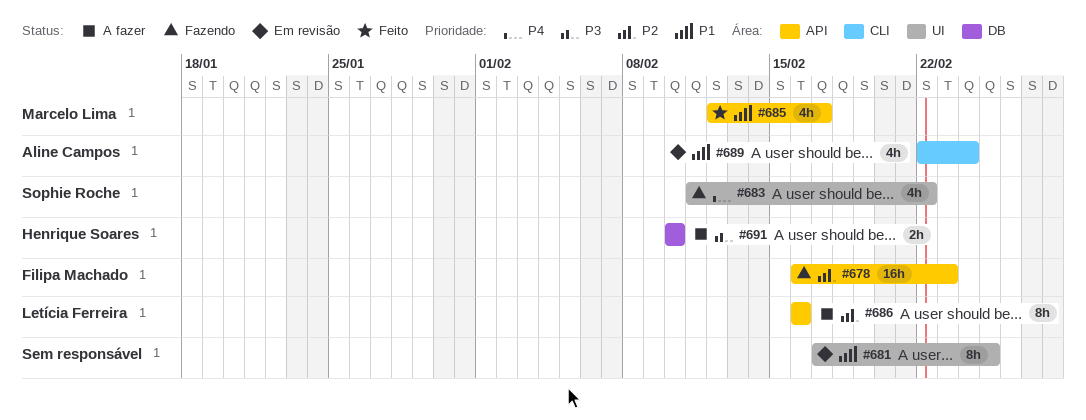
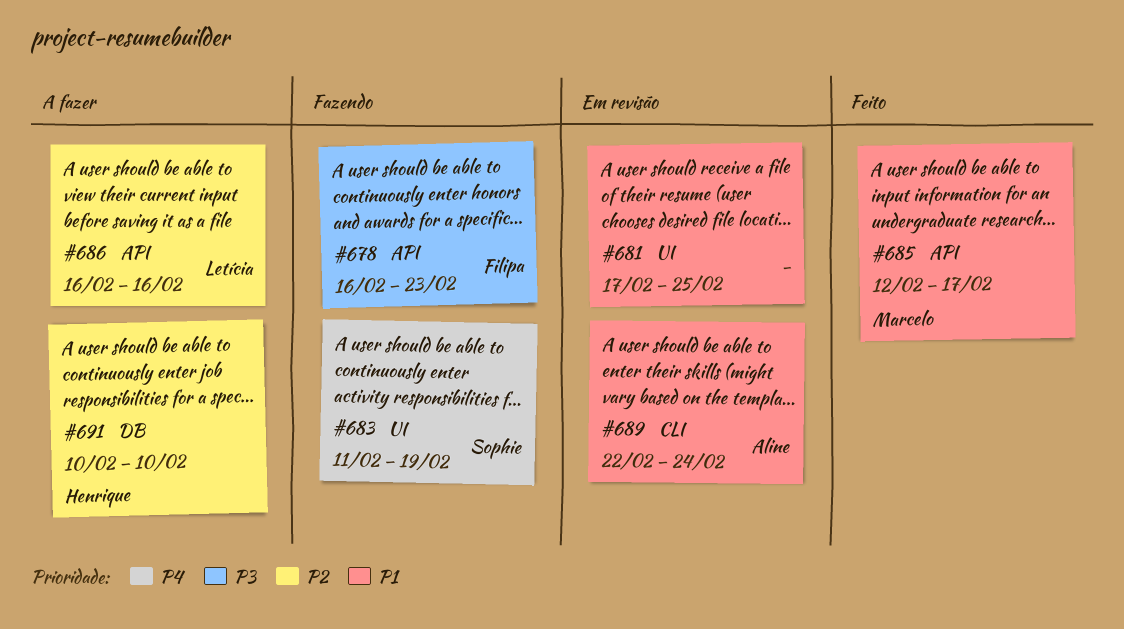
#678, priority: P2 -> P3
#683, due: Feb 22 -> Feb 19
#691, priority: P3 -> P2

